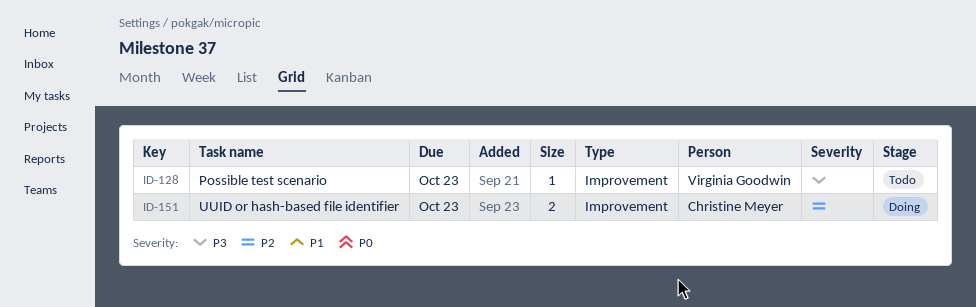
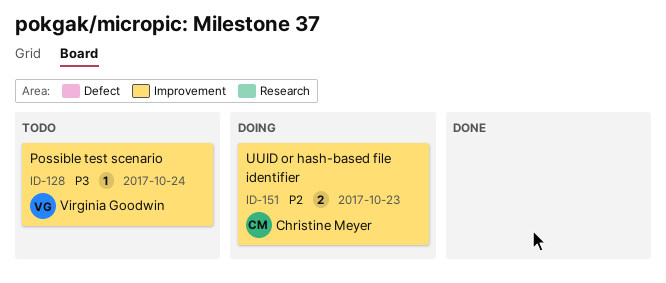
ID-128, due: Oct 23 -> Oct 24

